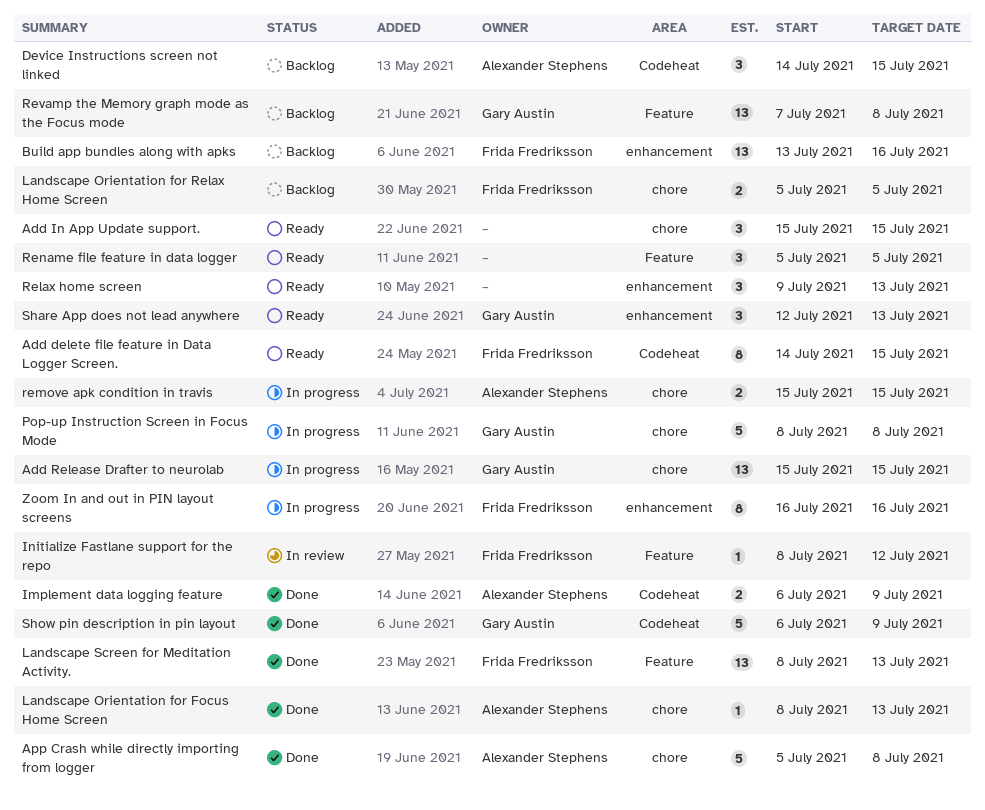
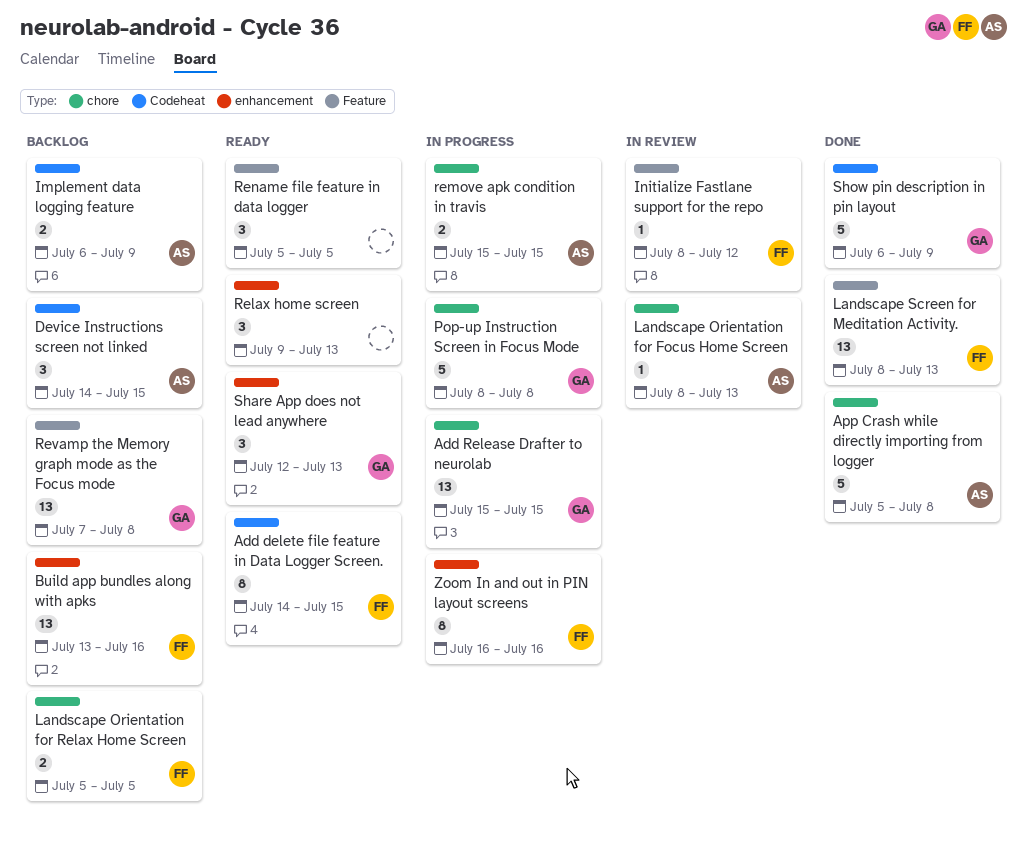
Add In App Update support.: present -> none
Implement data logging feature, status: Done -> Backlog
Landscape Orientation for Focus Home Screen, status: Done -> In review

